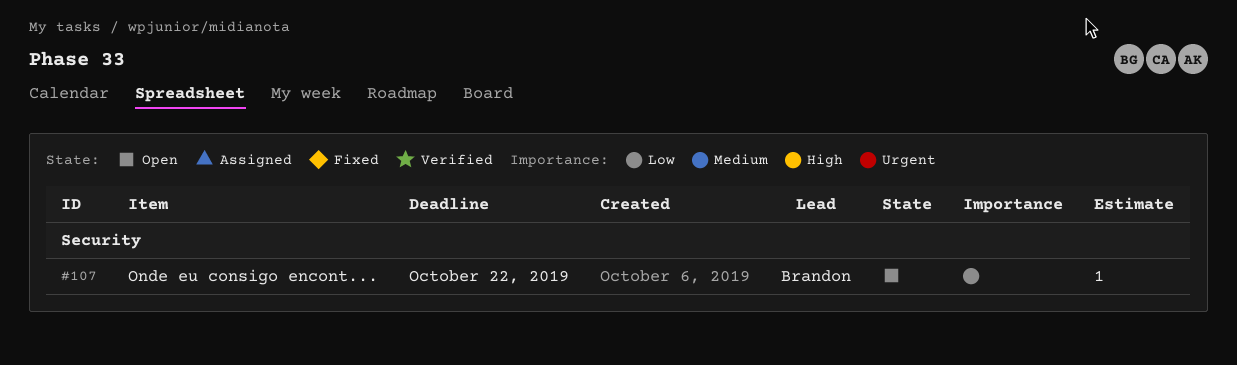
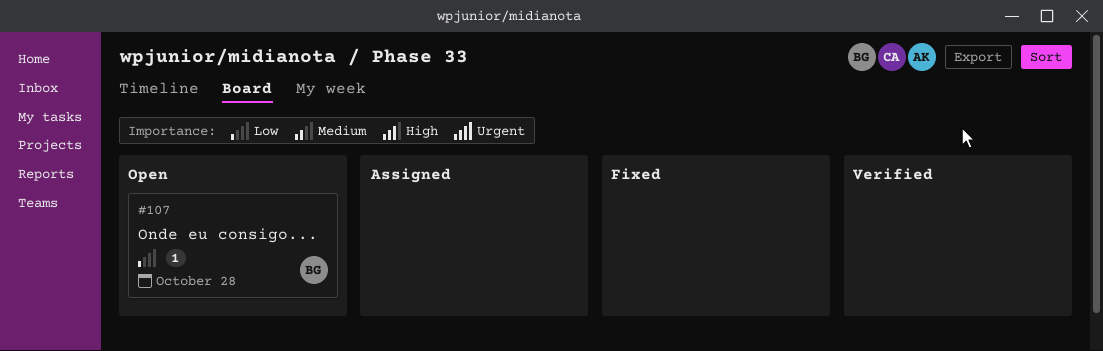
#107, due: Oct 22 -> Oct 28

